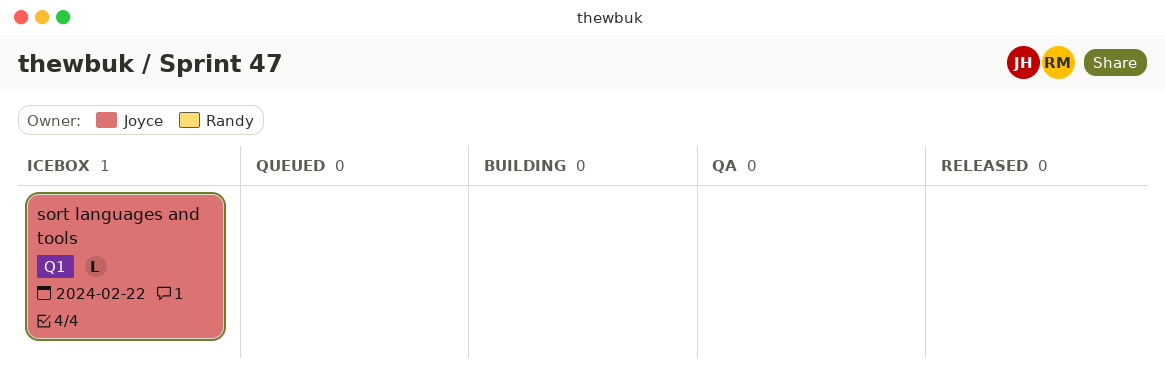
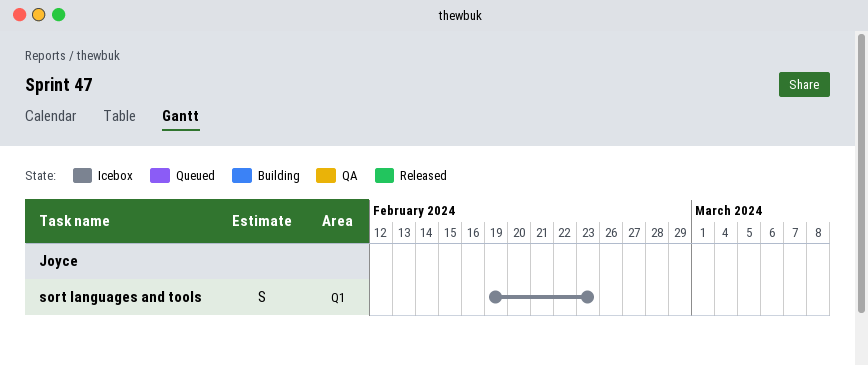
sort languages and tools, estimate: L -> S
sort languages and tools, due: Feb 22 -> Feb 23

